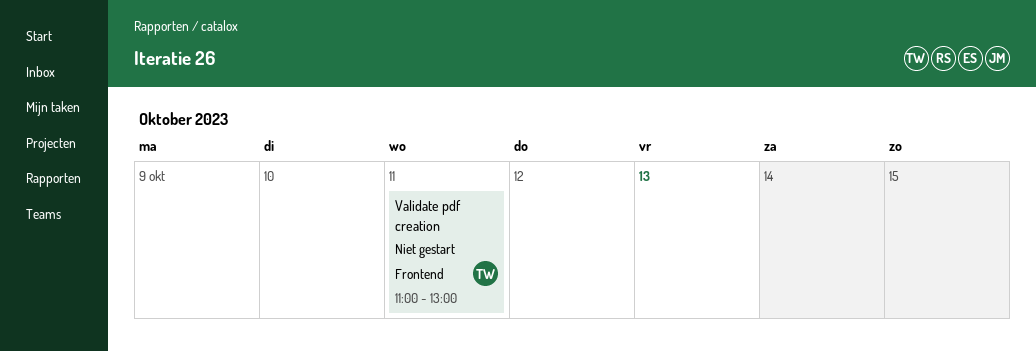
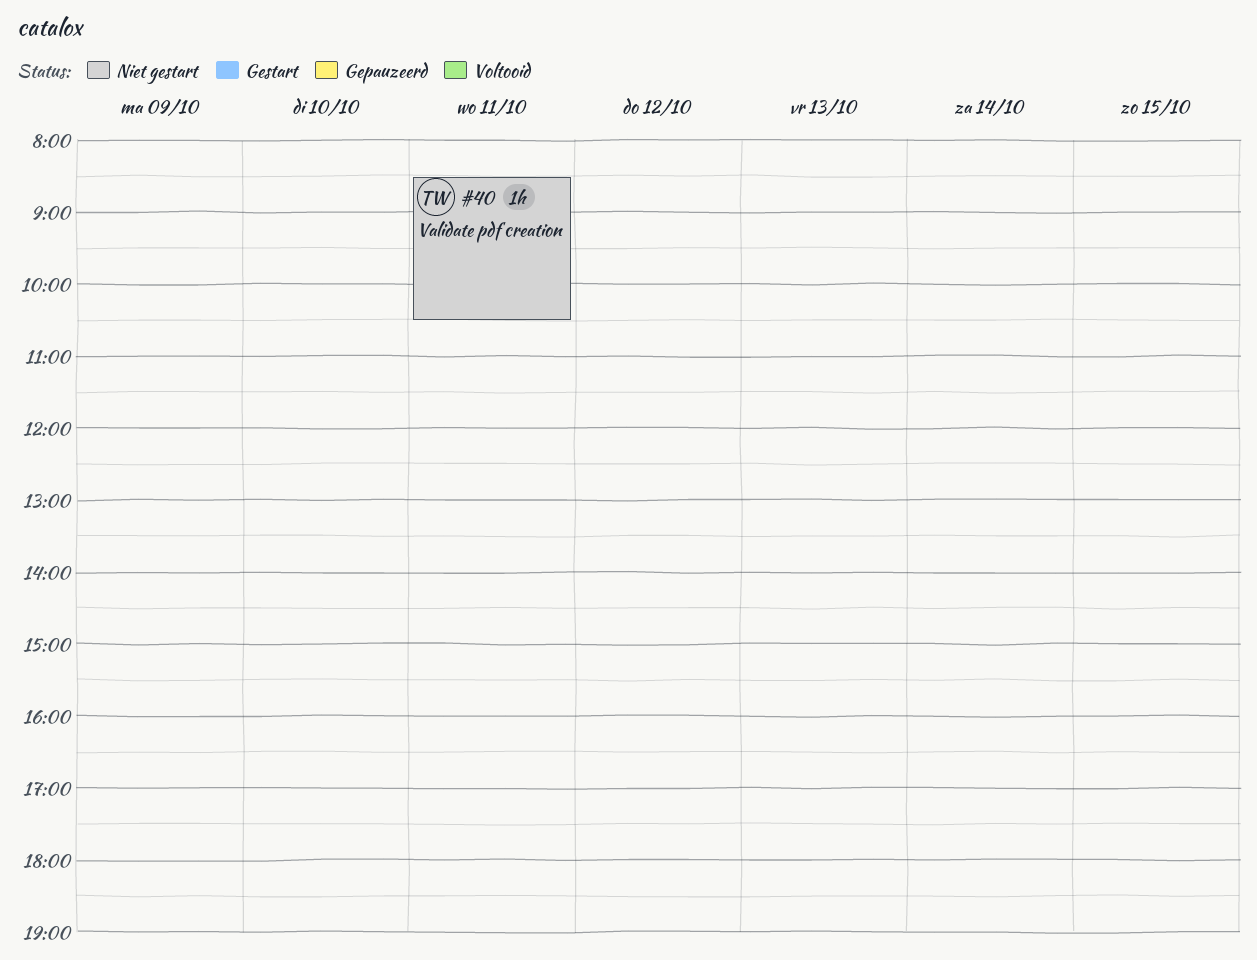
Validate pdf creation, begins: 11:00 -> 08:30
Validate pdf creation, ends: 13:00 -> 10:30

